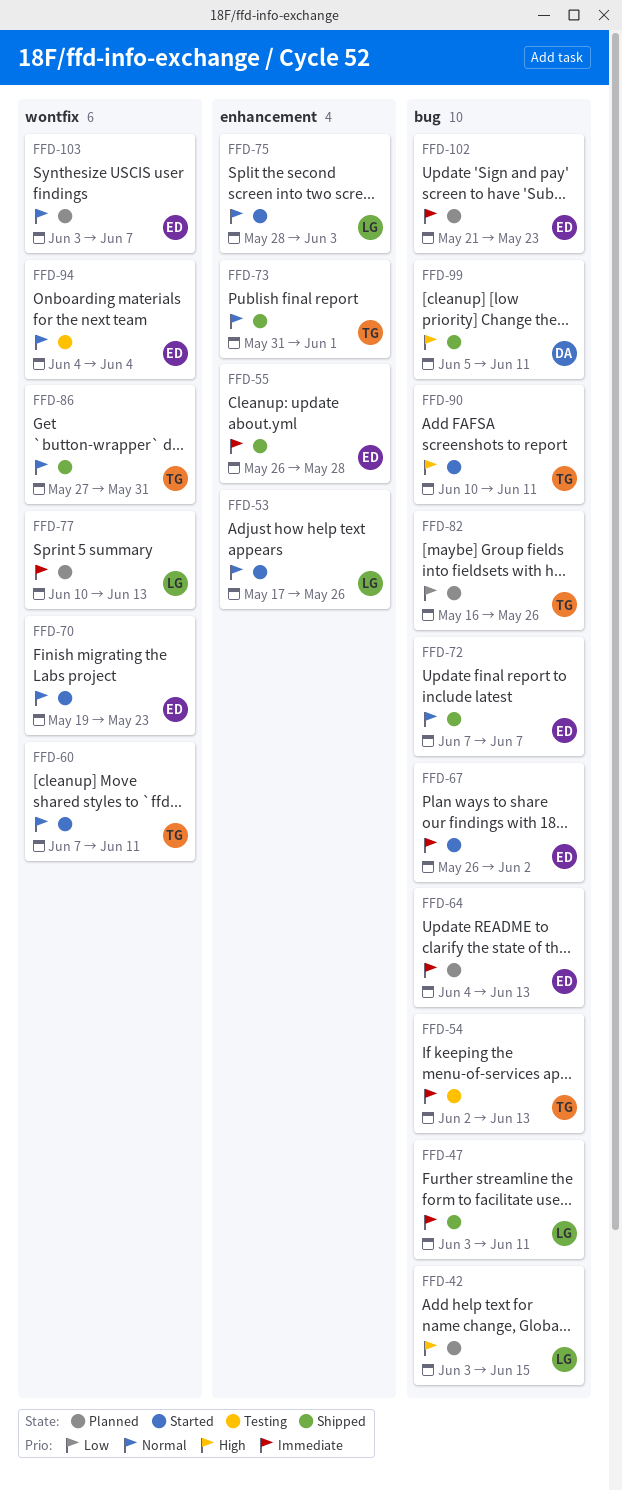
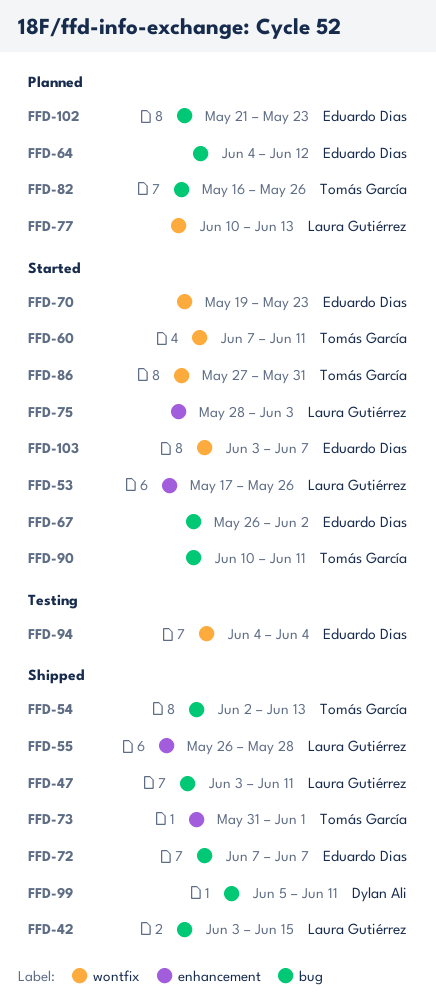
FFD-42, status: Planned -> Shipped
FFD-54, status: Testing -> Shipped
FFD-55, owner: Eduardo Dias -> Laura Gutiérrez
FFD-64, due: Jun 13 -> Jun 12
FFD-86, status: Shipped -> Started
FFD-103, status: Planned -> Started

